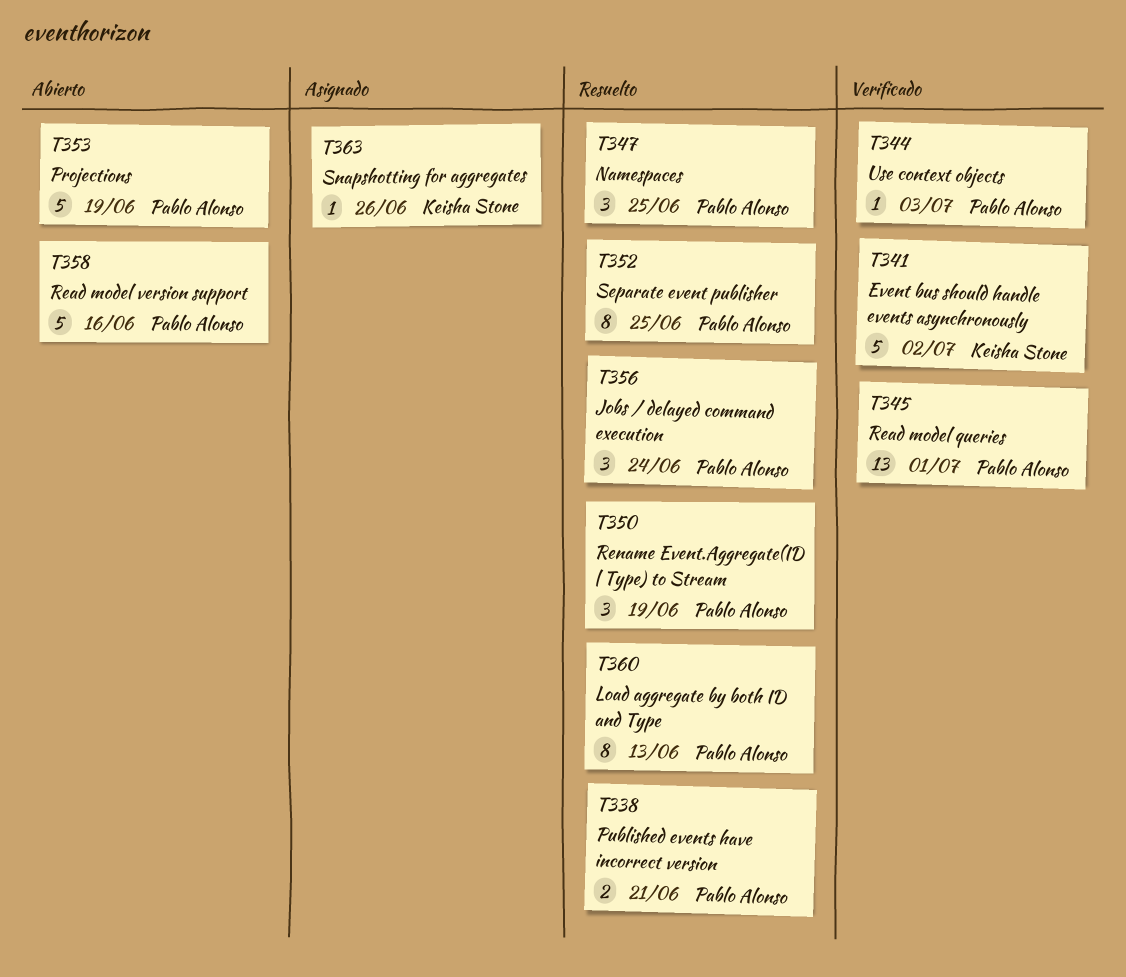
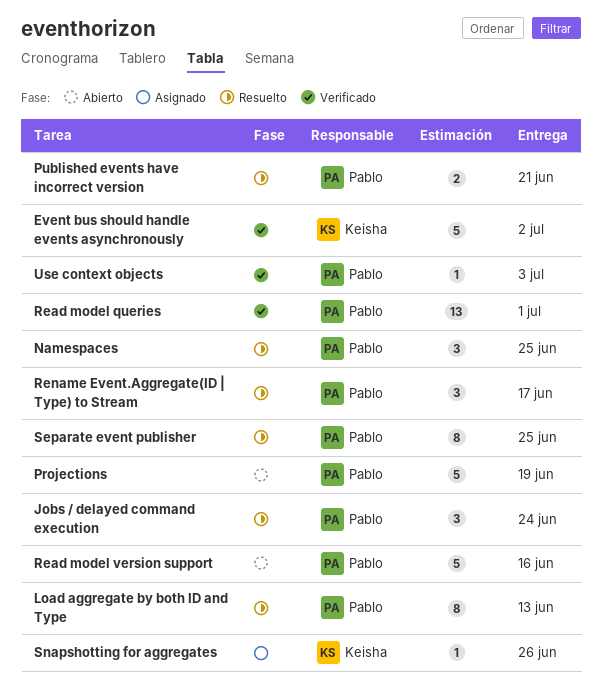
Rename Event.Aggregate(ID | Type) to Stream, due: Jun 19 -> Jun 17

